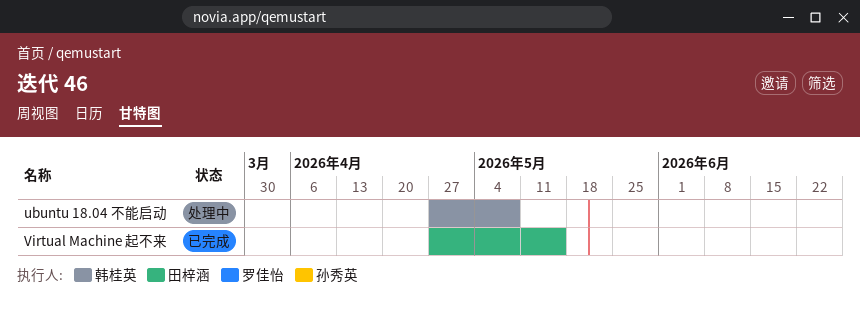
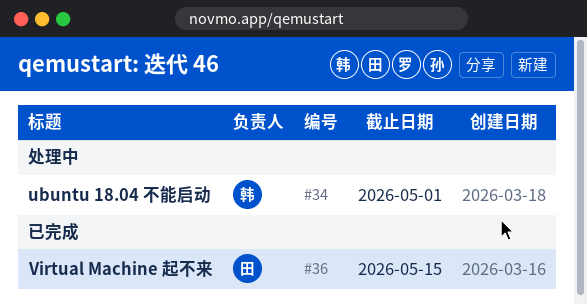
ubuntu 18.04 不能启动, due: May 8 -> May 1

